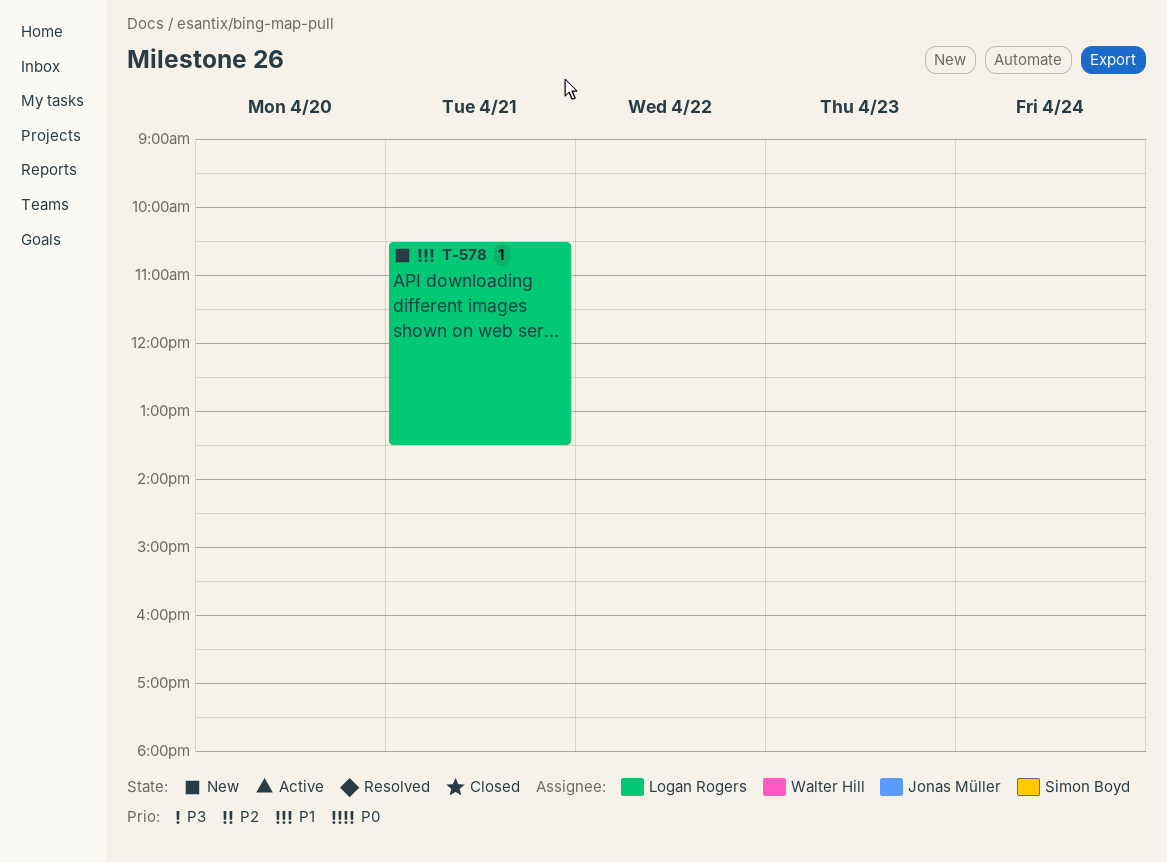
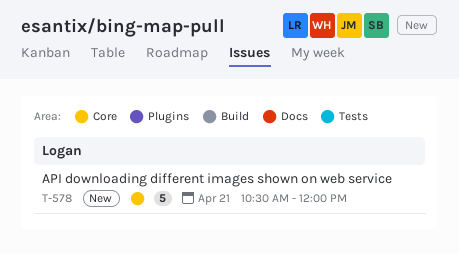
T-578, estimate: 1 -> 5
T-578, ends: 13:30 -> 12:00

